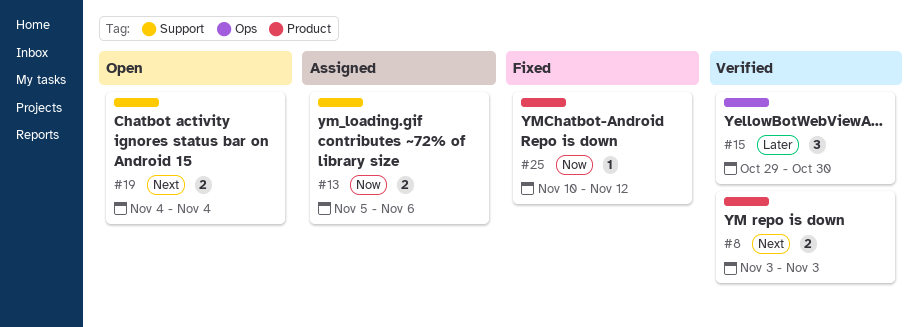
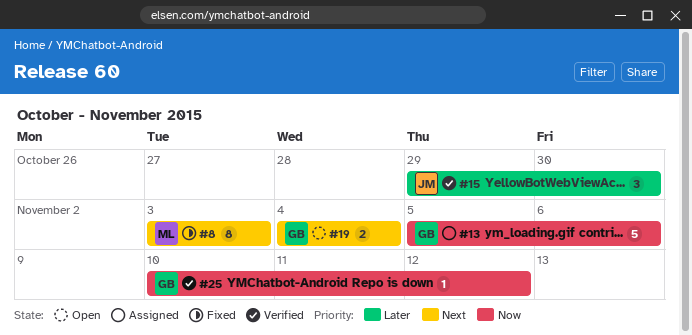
#8, status: Verified -> Fixed
#8, estimate: 2 -> 8
#13, estimate: 2 -> 5
#25, status: Fixed -> Verified

